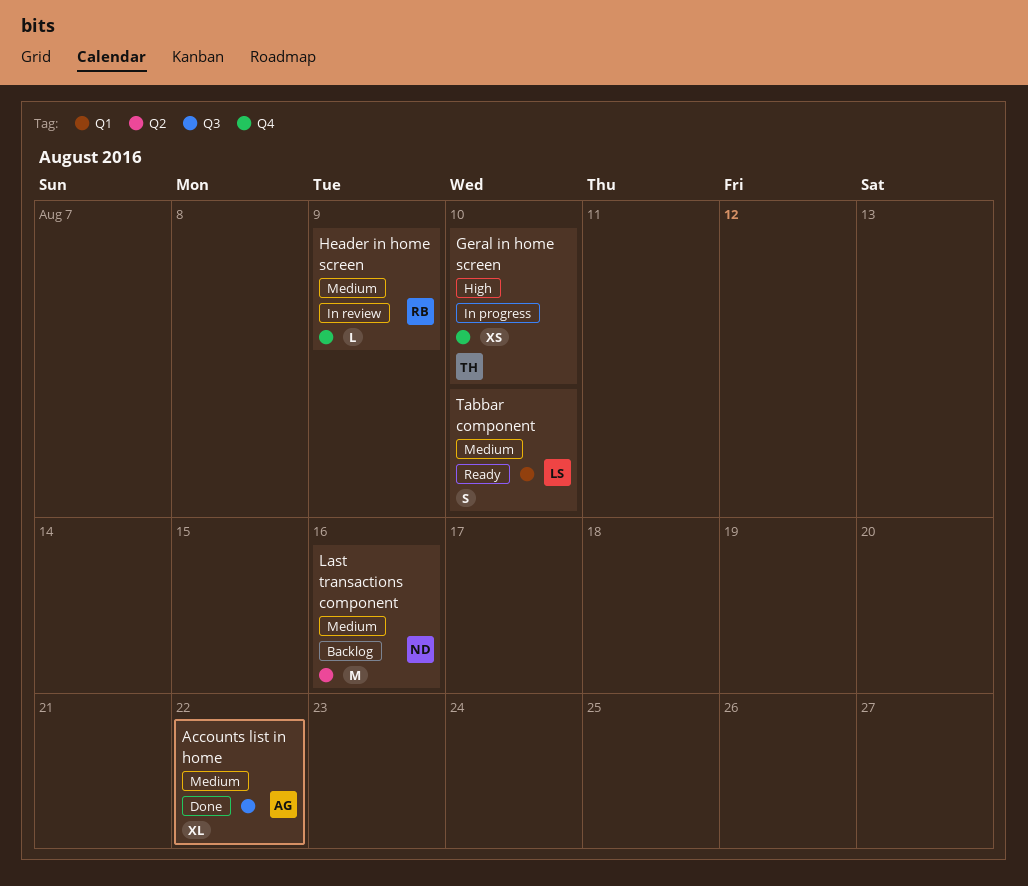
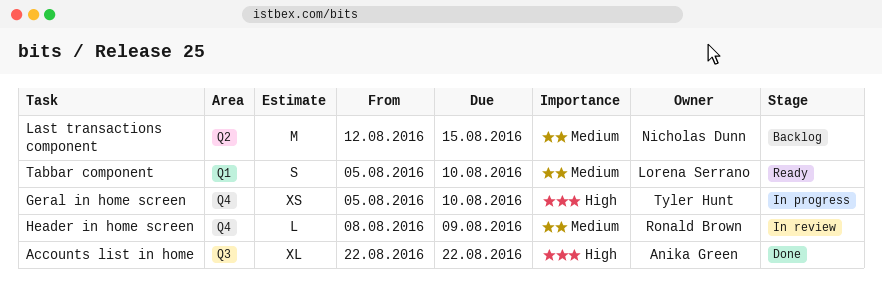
Accounts list in home, priority: Medium -> High
Last transactions component, due: Aug 16 -> Aug 15

